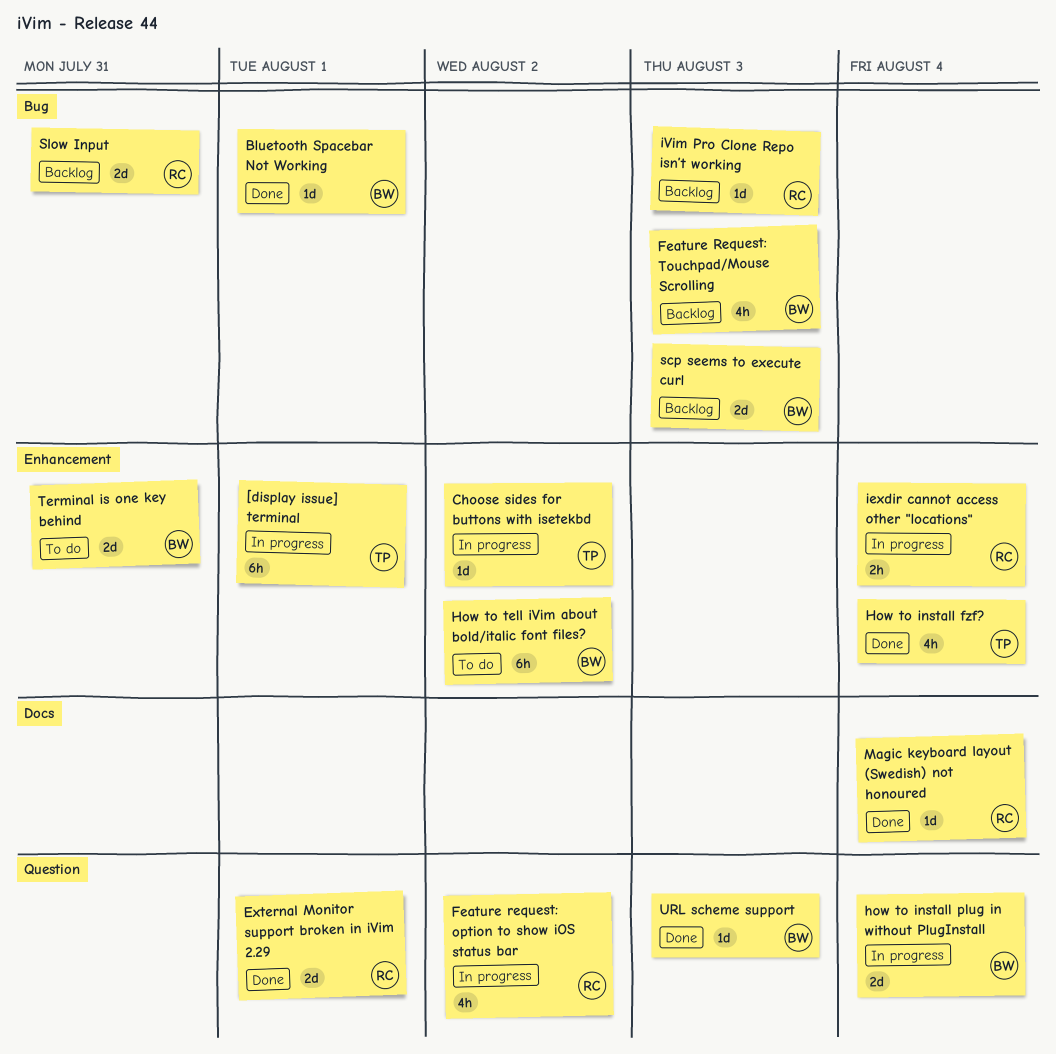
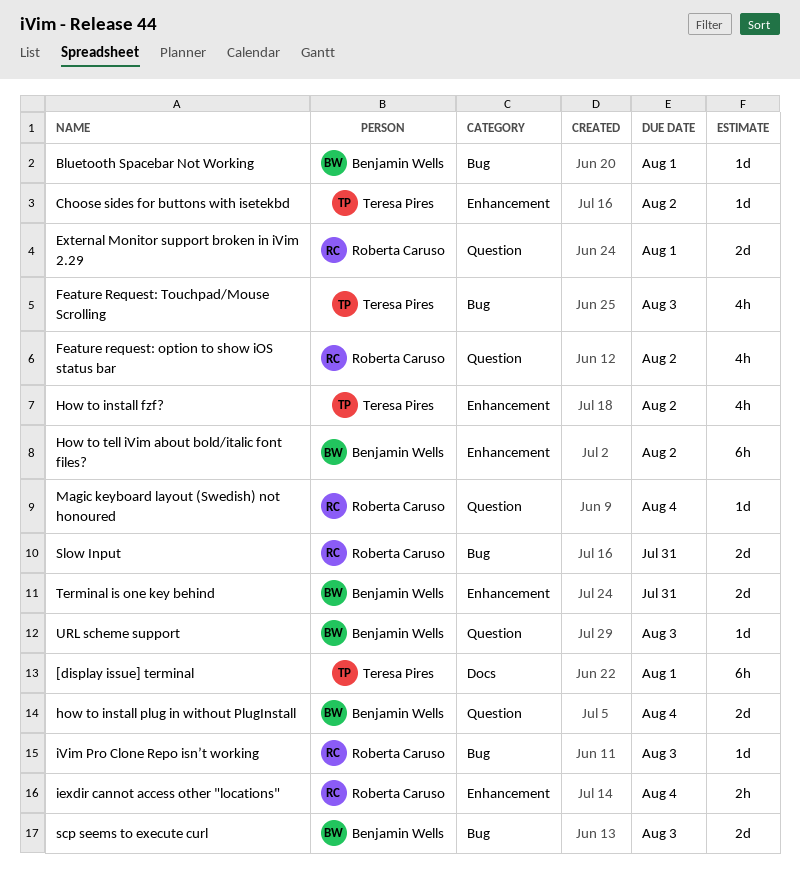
[display issue] terminal, label: Enhancement -> Docs
Feature Request: Touchpad/Mouse Scrolling, owner: Benjamin Wells -> Teresa Pires
How to install fzf?, due: Aug 4 -> Aug 2
Magic keyboard layout (Swedish) not honoured, label: Docs -> Question

